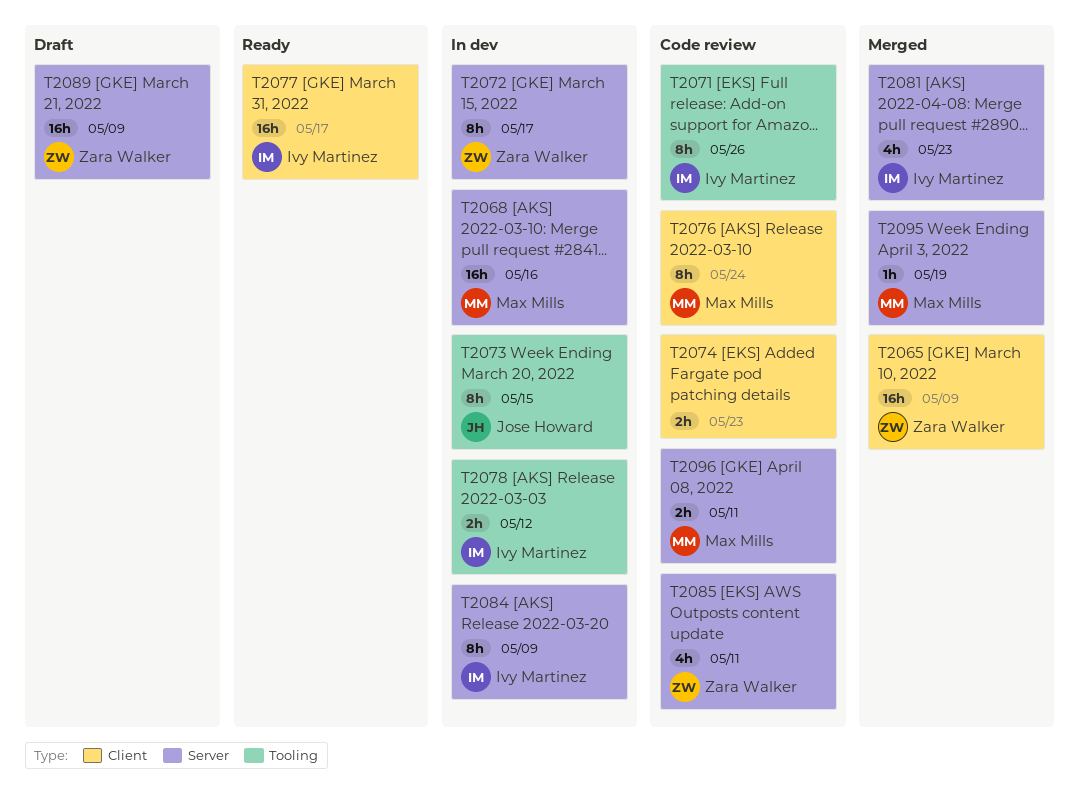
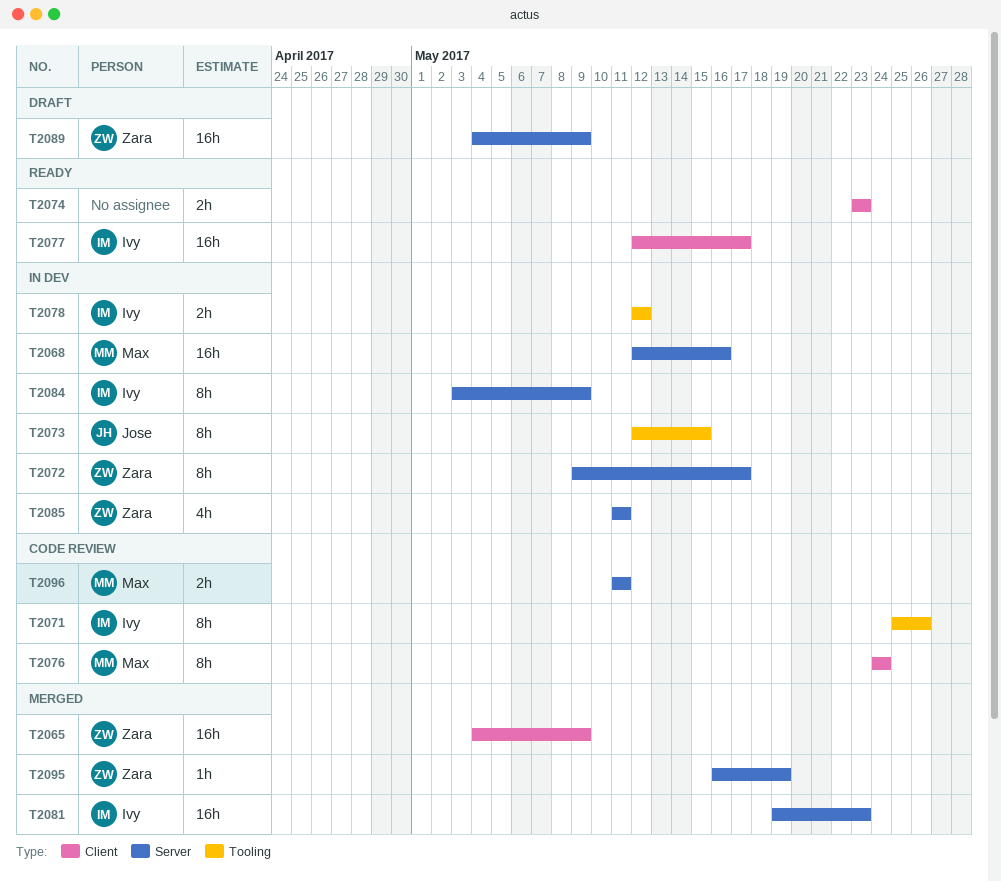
T2074, status: Code review -> Ready
T2081, estimate: 4h -> 16h
T2085, status: Code review -> In dev
T2095, owner: Max Mills -> Zara Walker

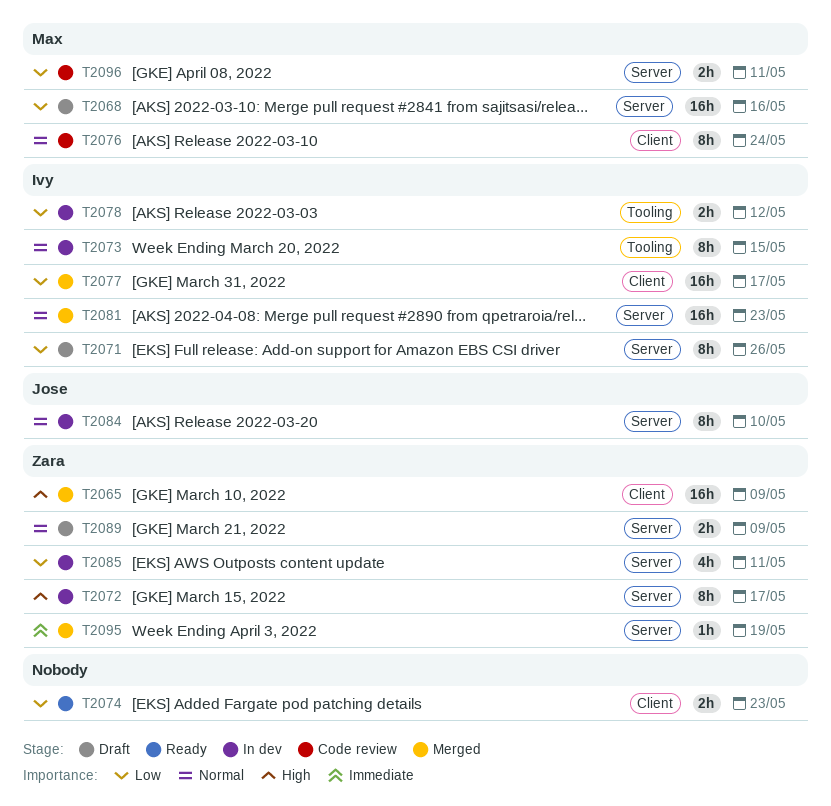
T2068, status: In dev -> Draft
T2071, status: Code review -> Draft
T2071, label: Tooling -> Server
T2073, owner: Jose -> Ivy
T2077, status: Ready -> Merged
T2084, owner: Ivy -> Jose
T2084, due: May 9 -> May 10
T2089, estimate: 16h -> 2h

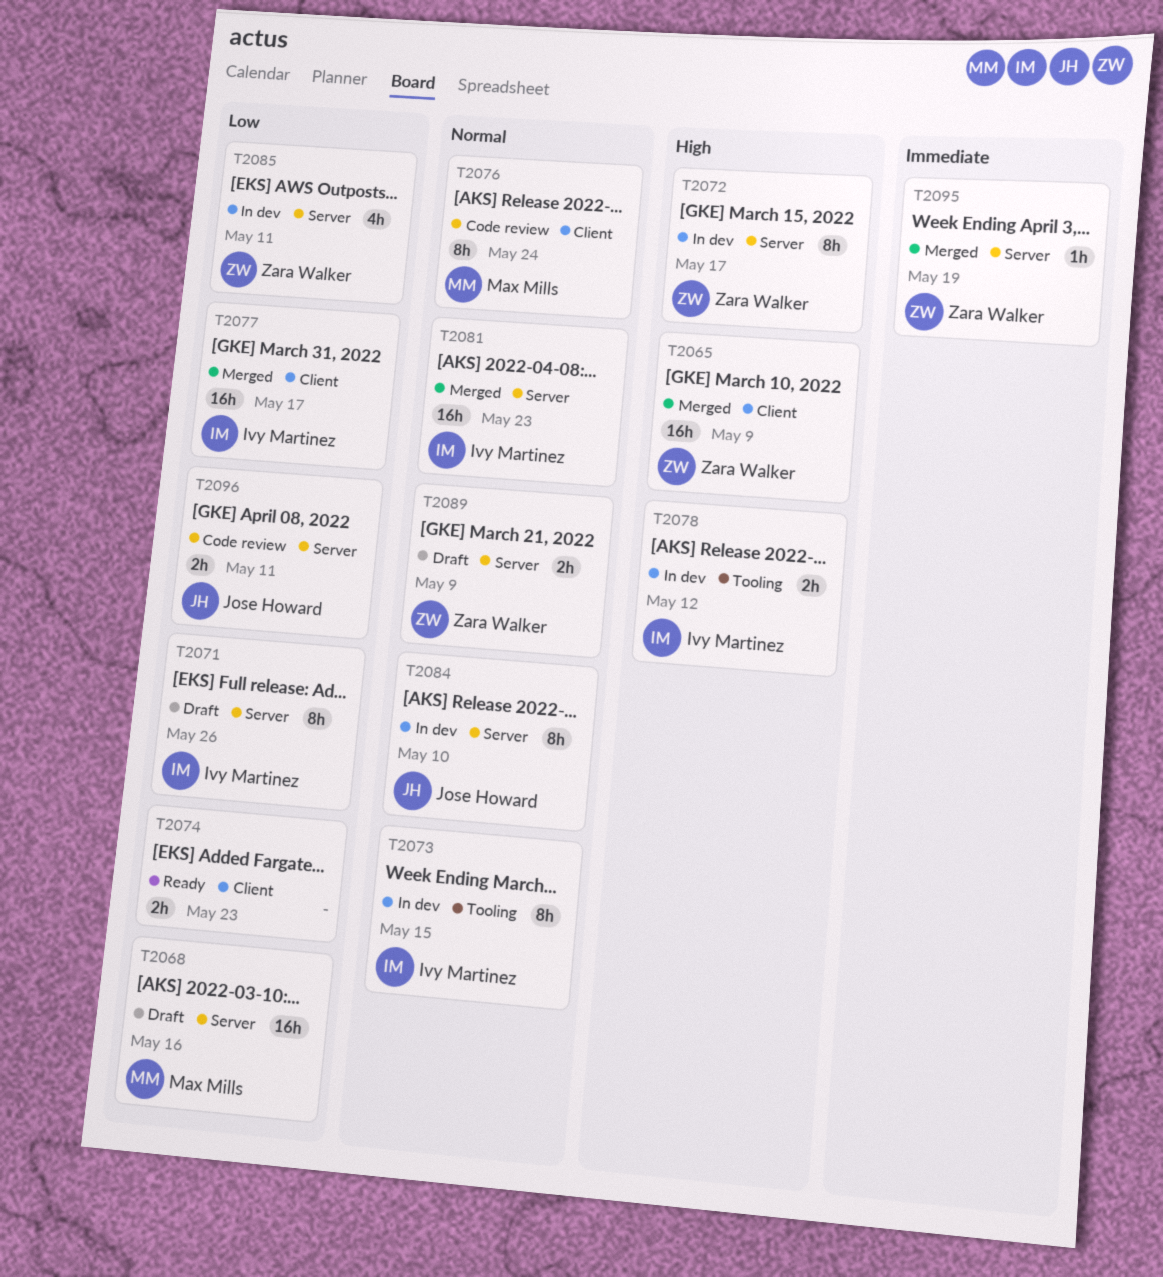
T2078, priority: Low -> High
T2096, owner: Max Mills -> Jose Howard

